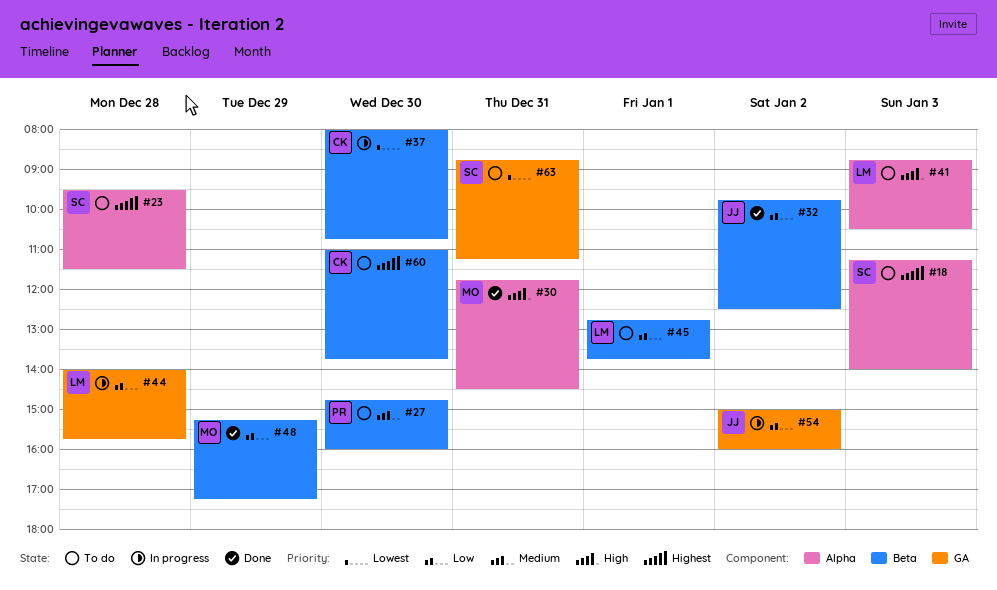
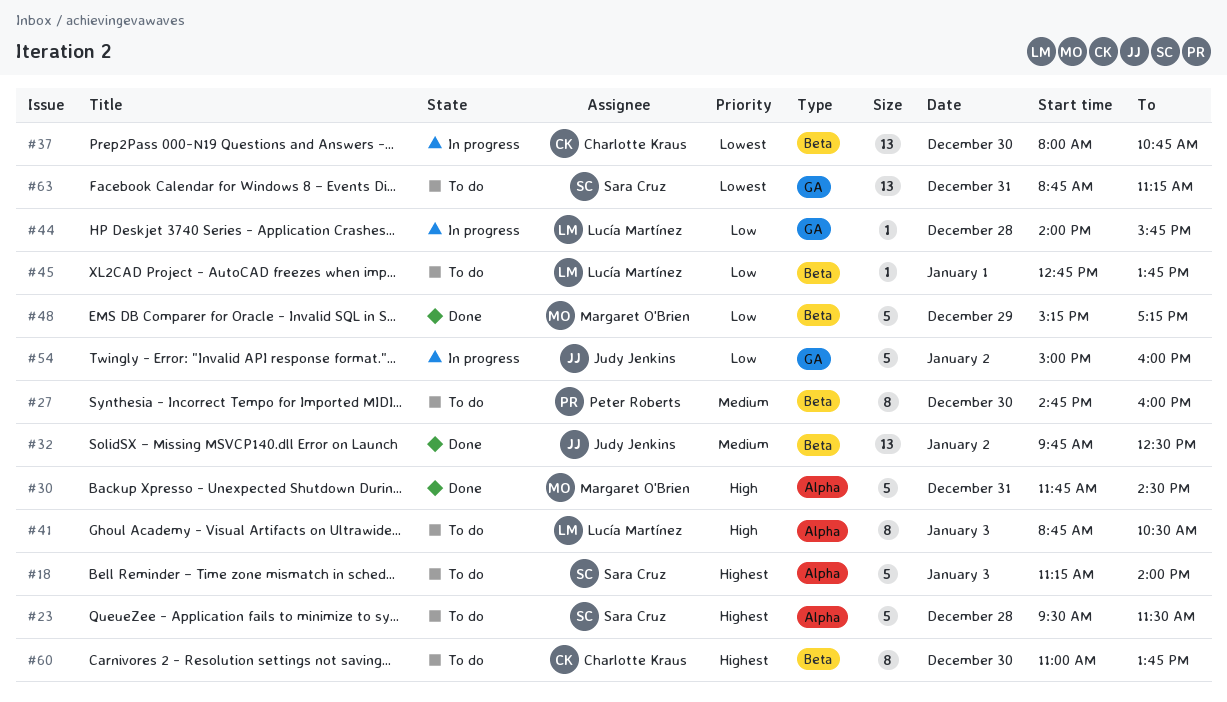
#32, priority: Low -> Medium

